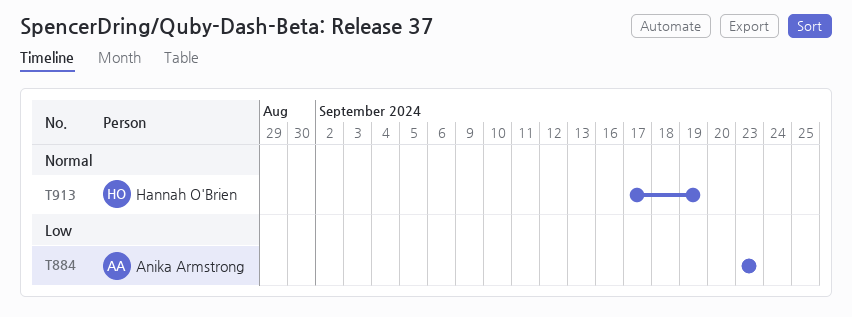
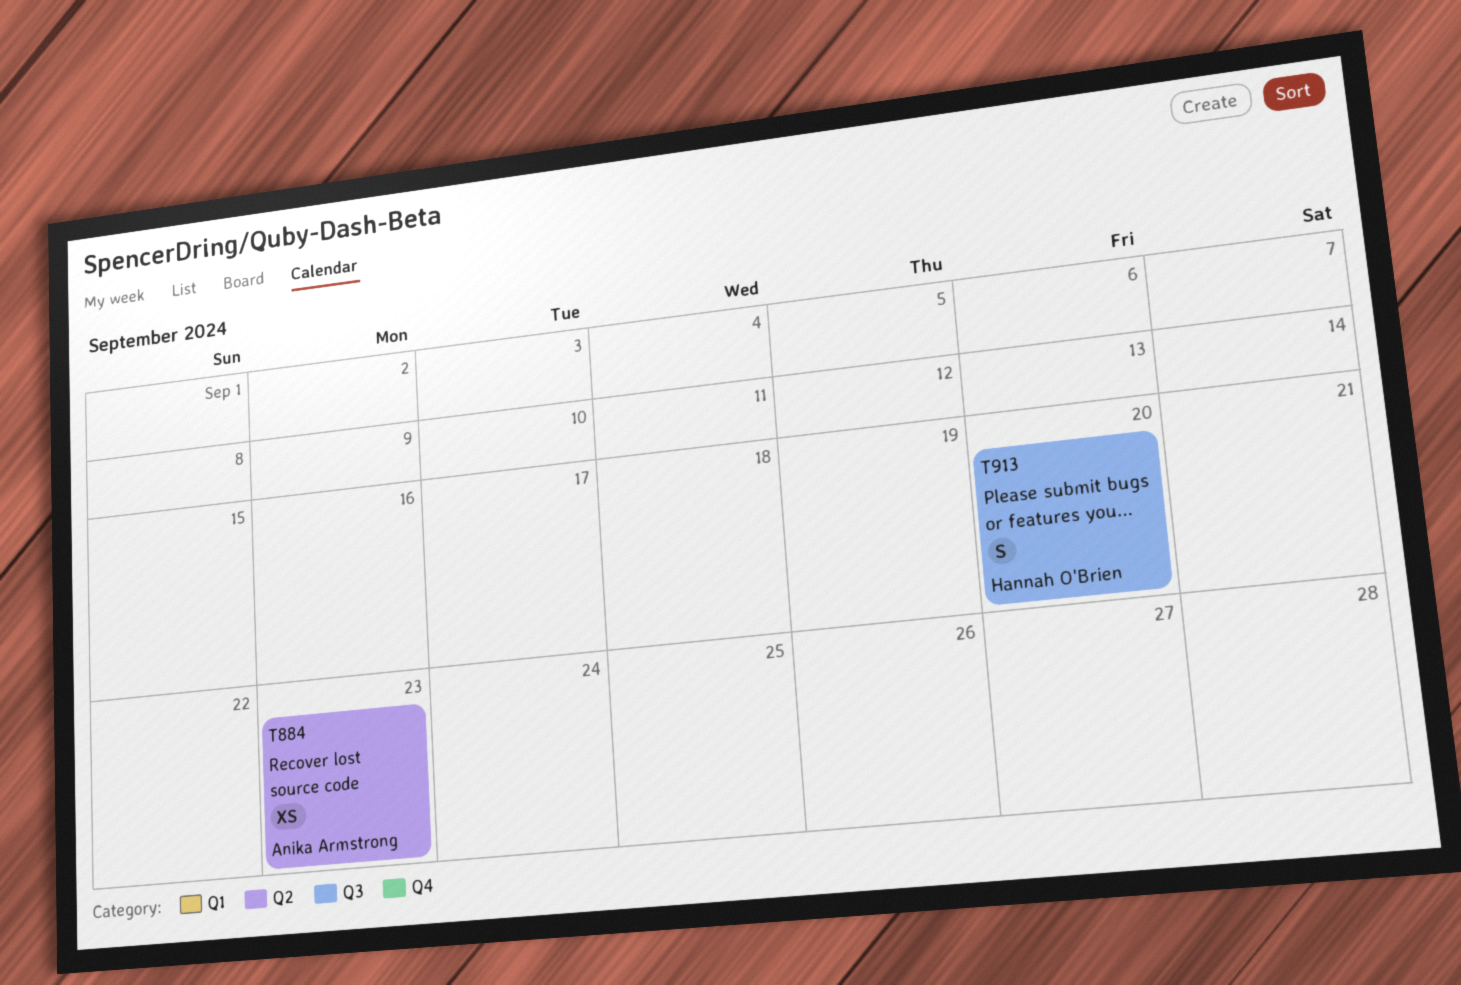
T913, due: Sep 19 -> Sep 20

